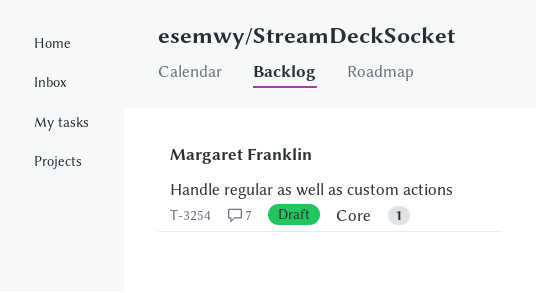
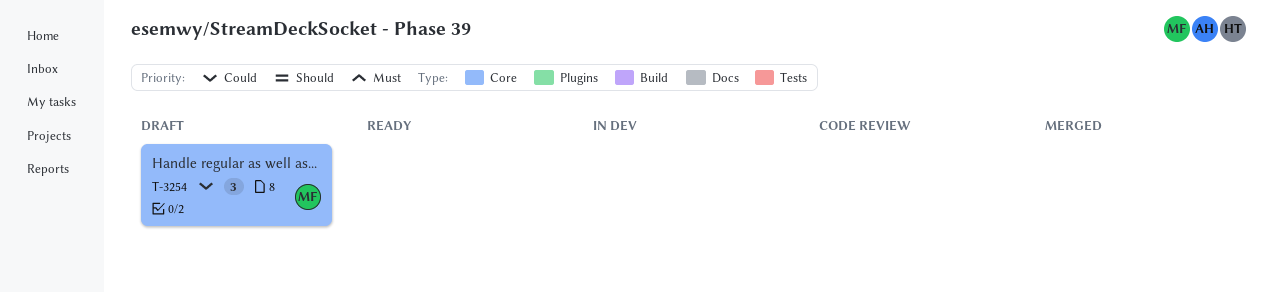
T-3254, estimate: 1 -> 3

